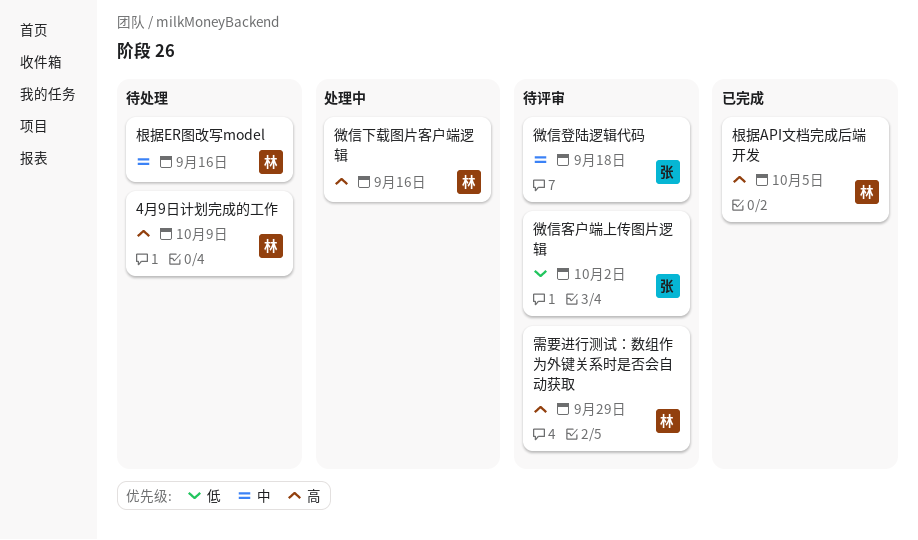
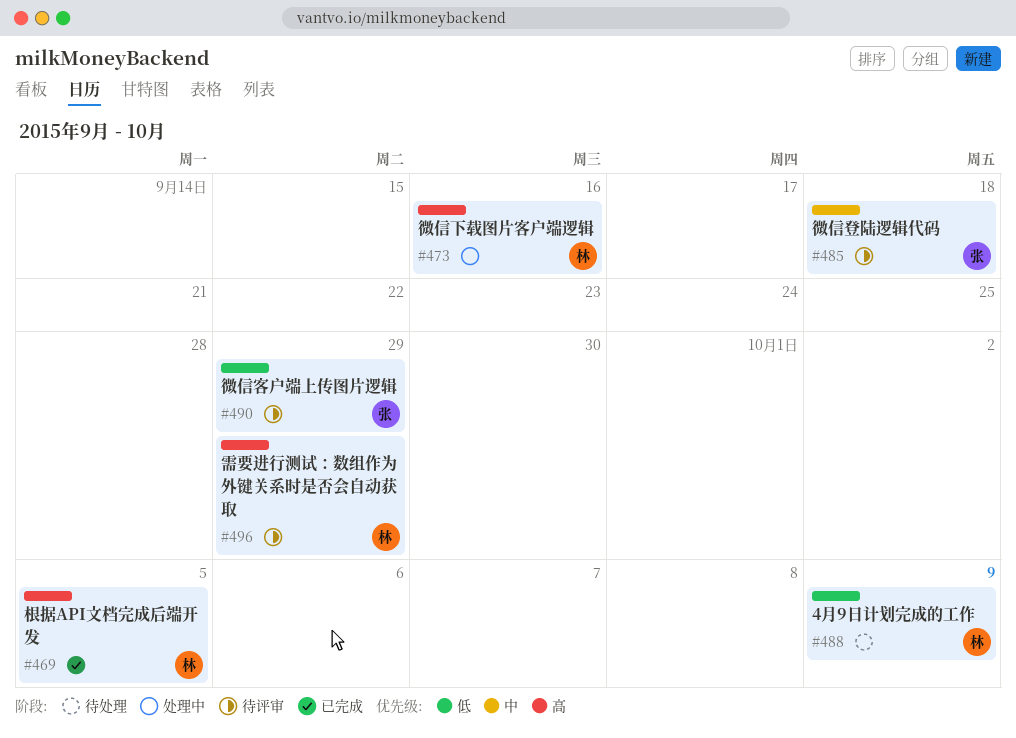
4月9日计划完成的工作, priority: 高 -> 低
微信客户端上传图片逻辑, due: Oct 2 -> Sep 29
根据ER图改写model: present -> none

